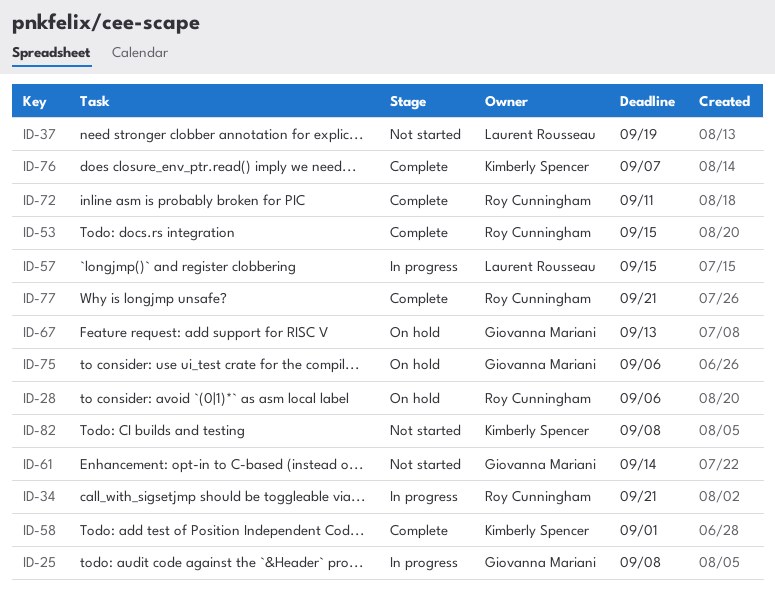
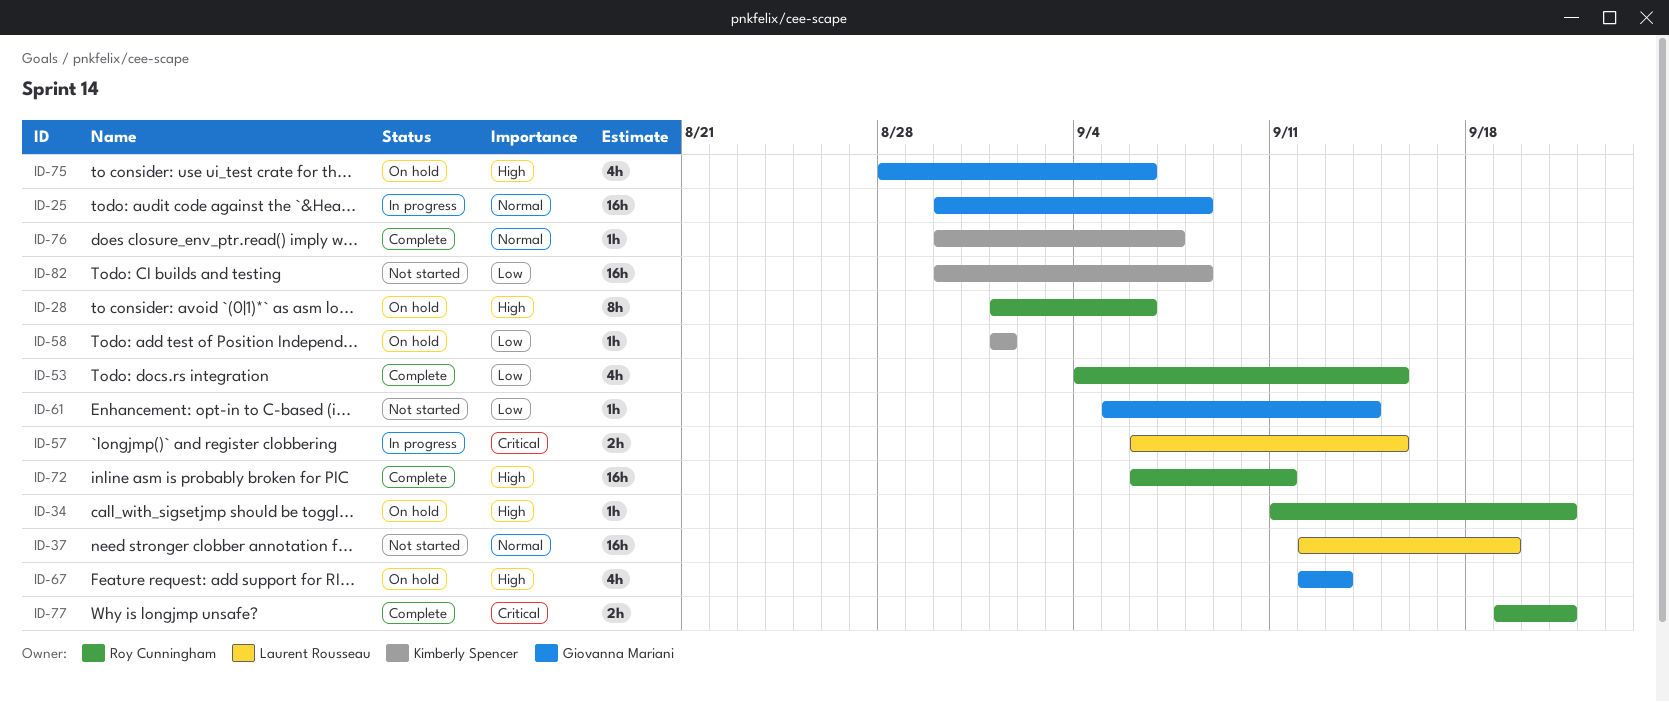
ID-34, status: In progress -> On hold
ID-58, status: Complete -> On hold

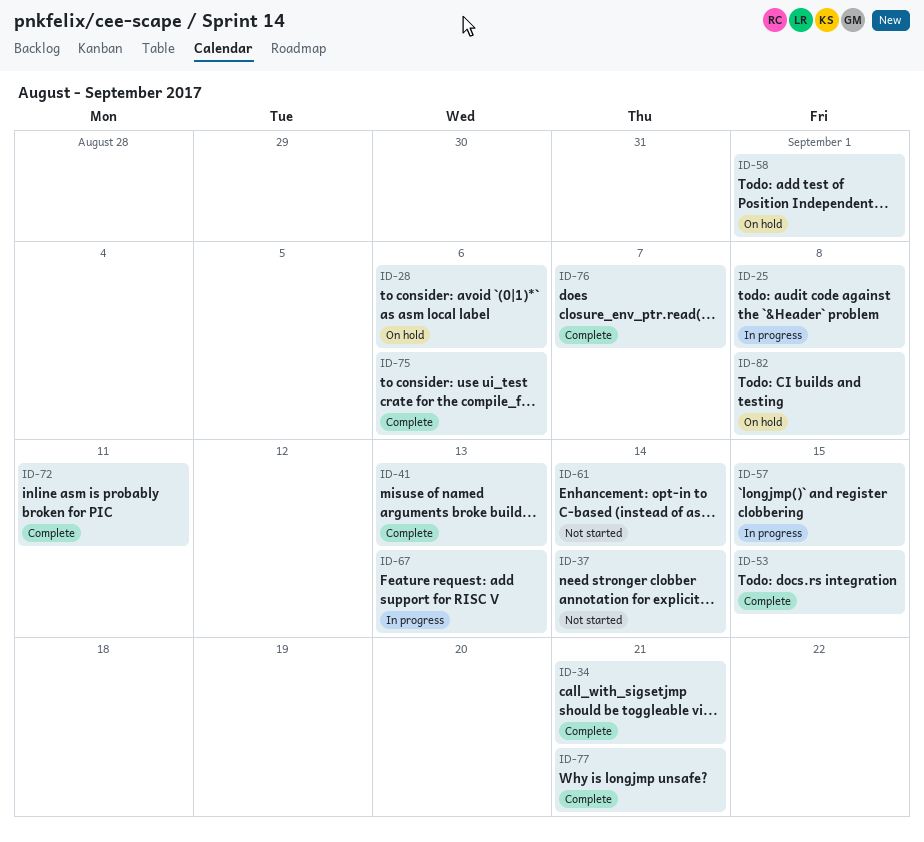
ID-34, status: On hold -> Complete
ID-37, due: Sep 19 -> Sep 14
ID-41: none -> present
ID-67, status: On hold -> In progress
ID-75, status: On hold -> Complete
ID-82, status: Not started -> On hold

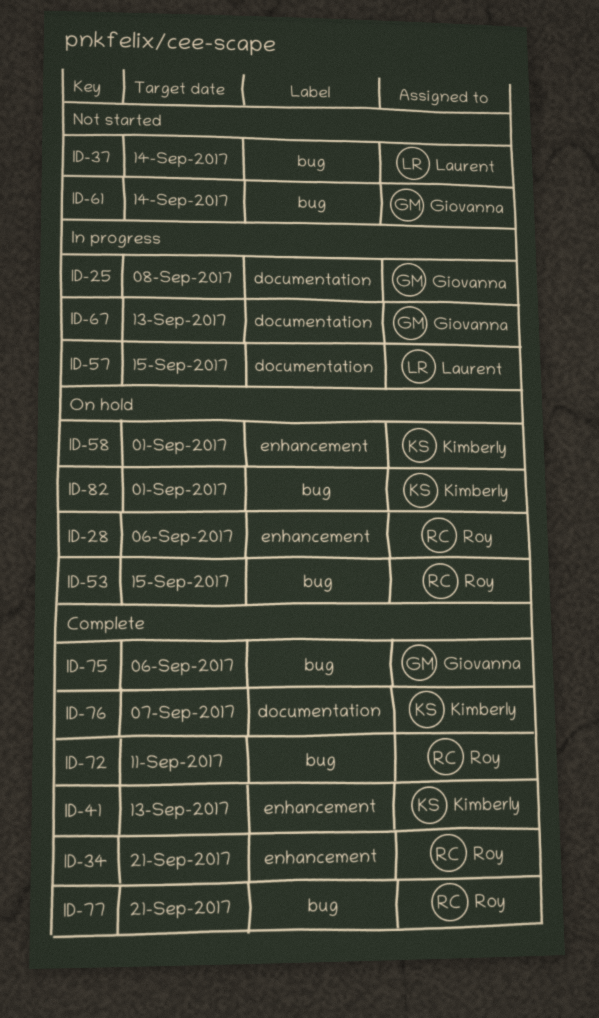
ID-53, status: Complete -> On hold
ID-82, due: Sep 8 -> Sep 1

